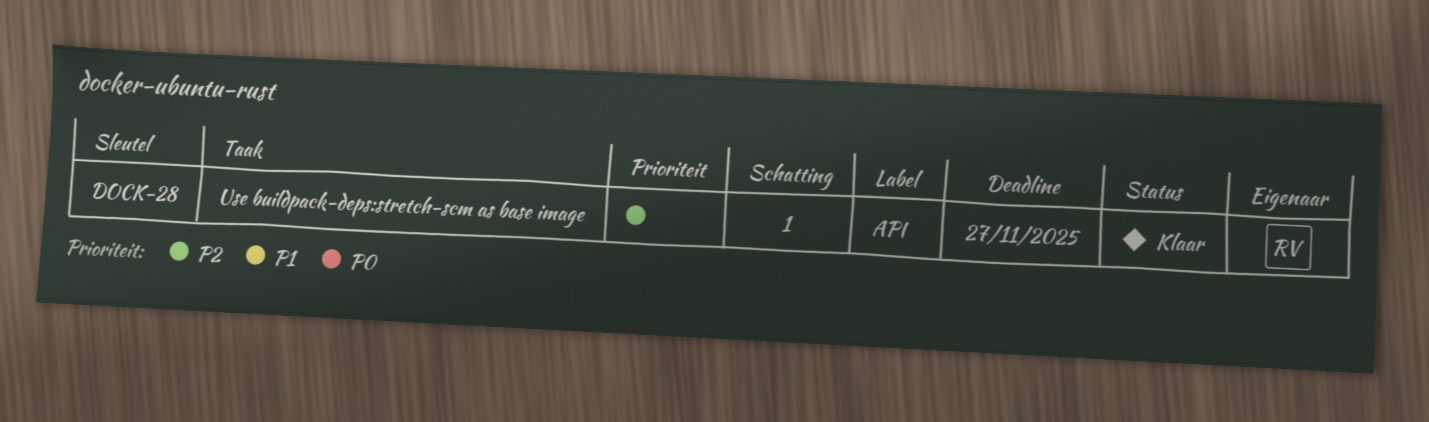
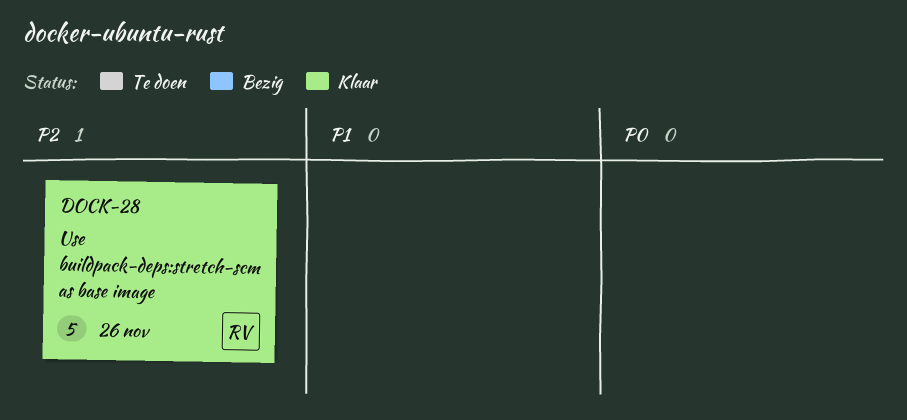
DOCK-28, estimate: 1 -> 5
DOCK-28, due: Nov 27 -> Nov 26

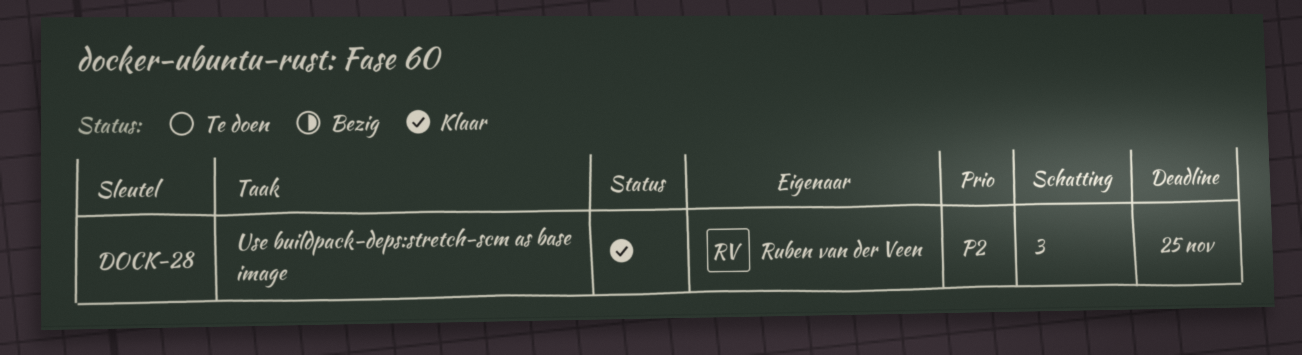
DOCK-28, estimate: 5 -> 3
DOCK-28, due: Nov 26 -> Nov 25

